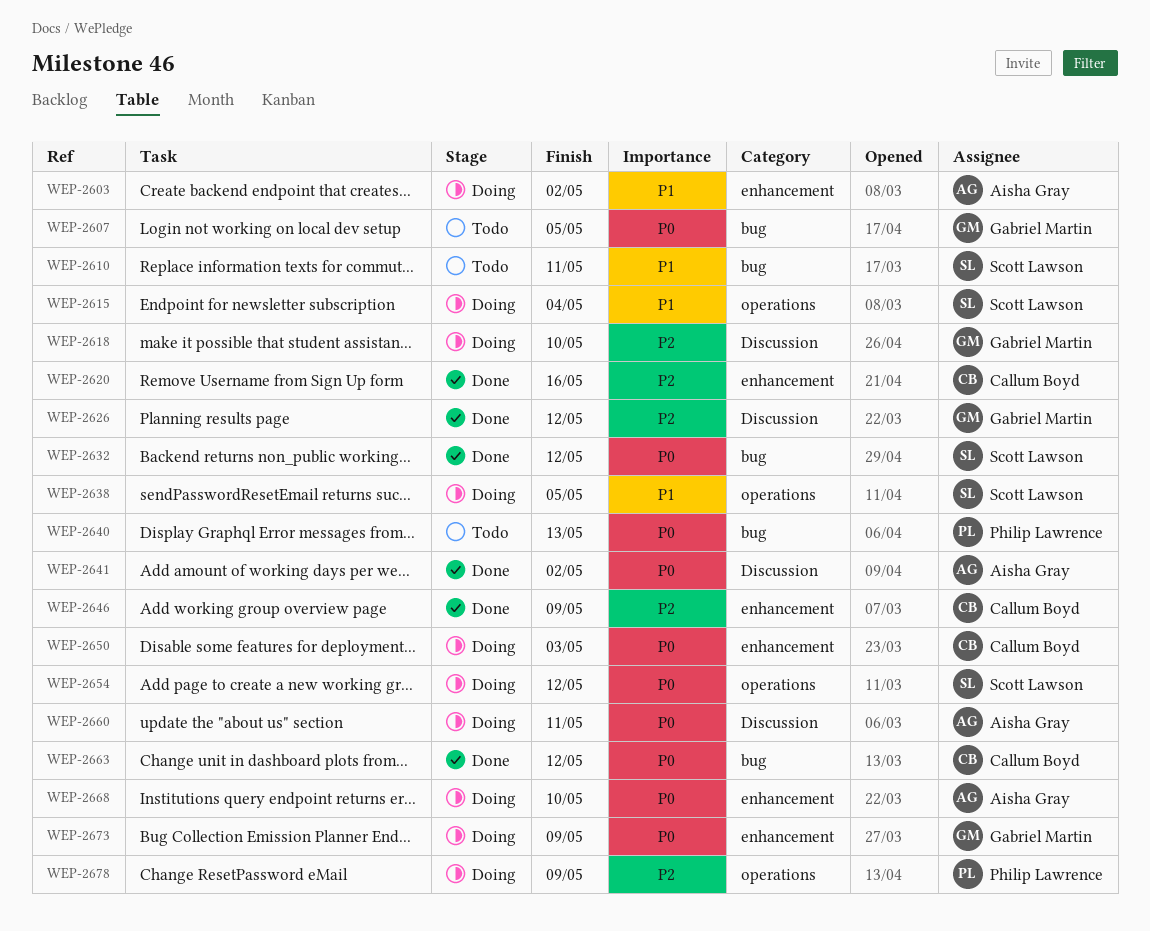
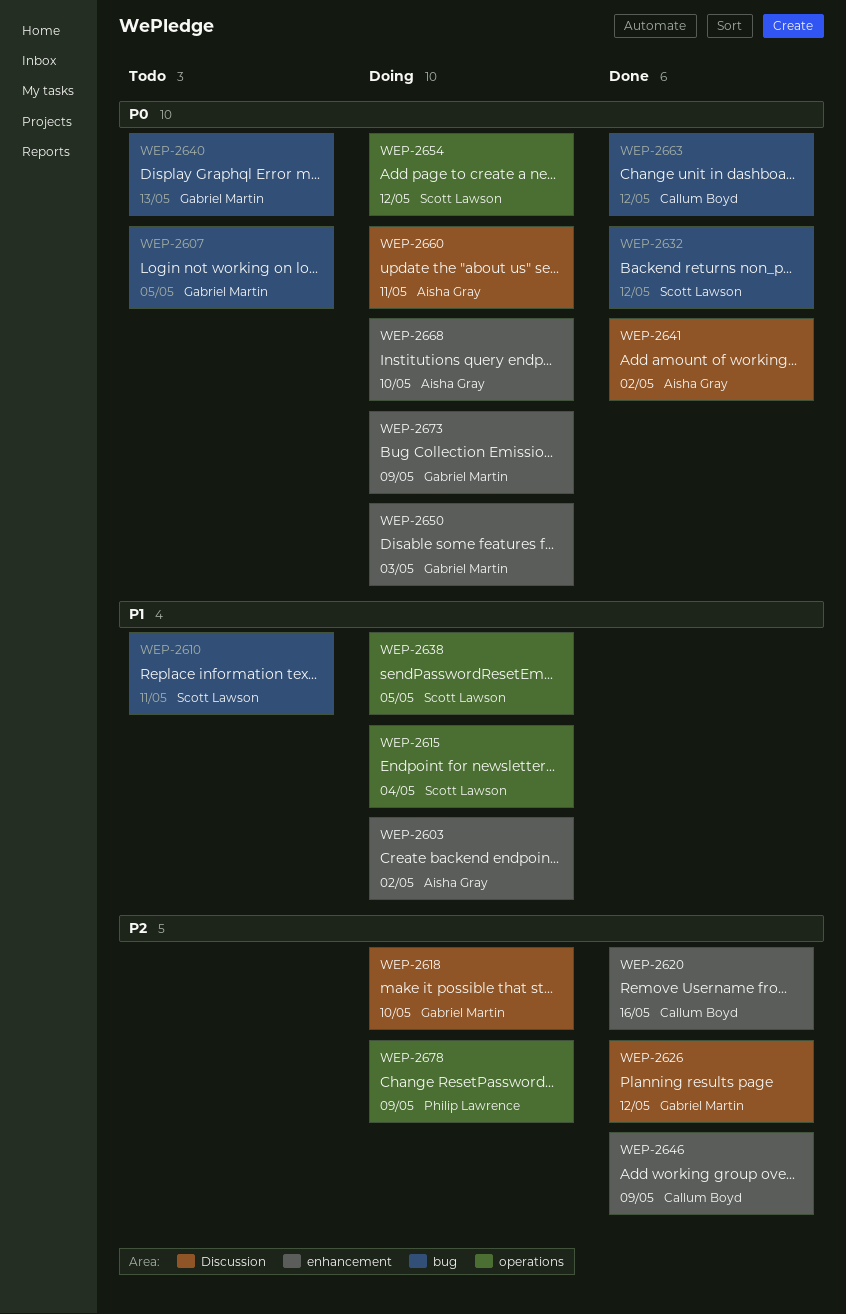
WEP-2640, owner: Philip Lawrence -> Gabriel Martin
WEP-2650, owner: Callum Boyd -> Gabriel Martin

